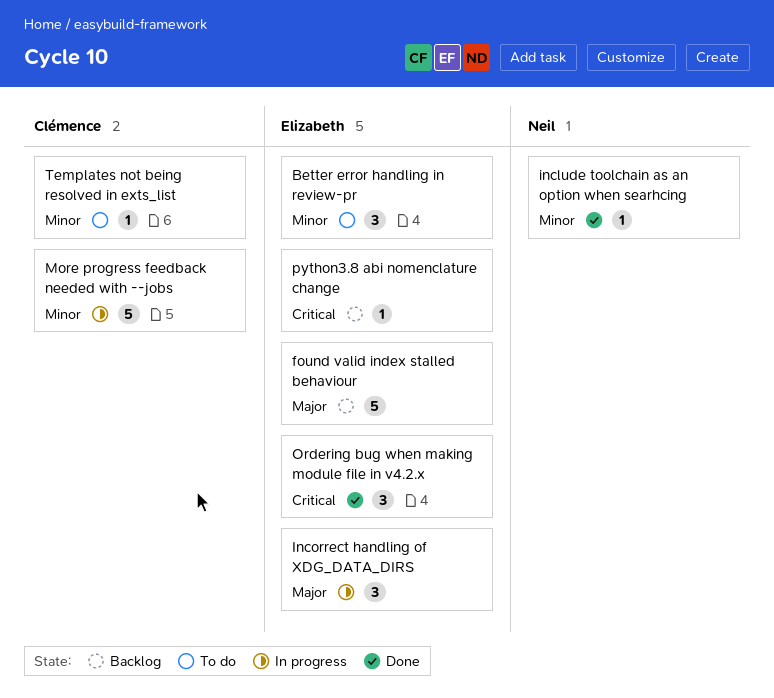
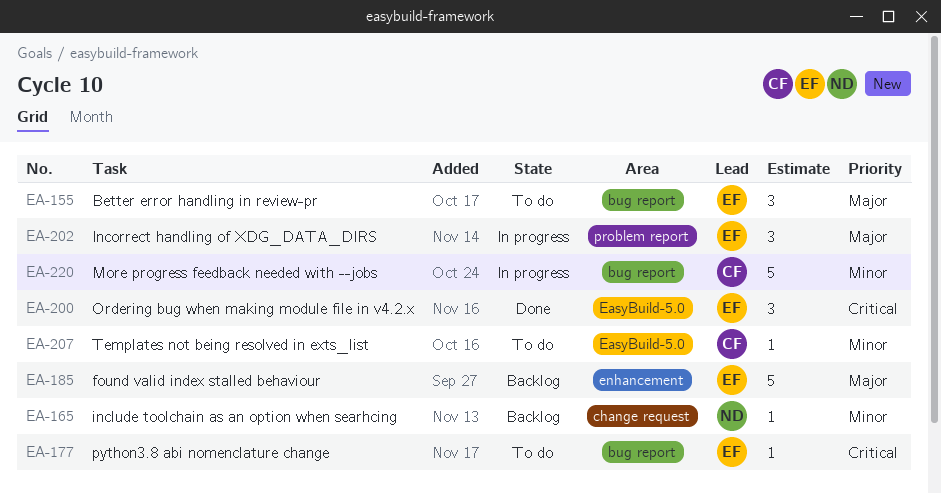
Better error handling in review-pr, priority: Minor -> Major
include toolchain as an option when searhcing, status: Done -> Backlog
python3.8 abi nomenclature change, status: Backlog -> To do

